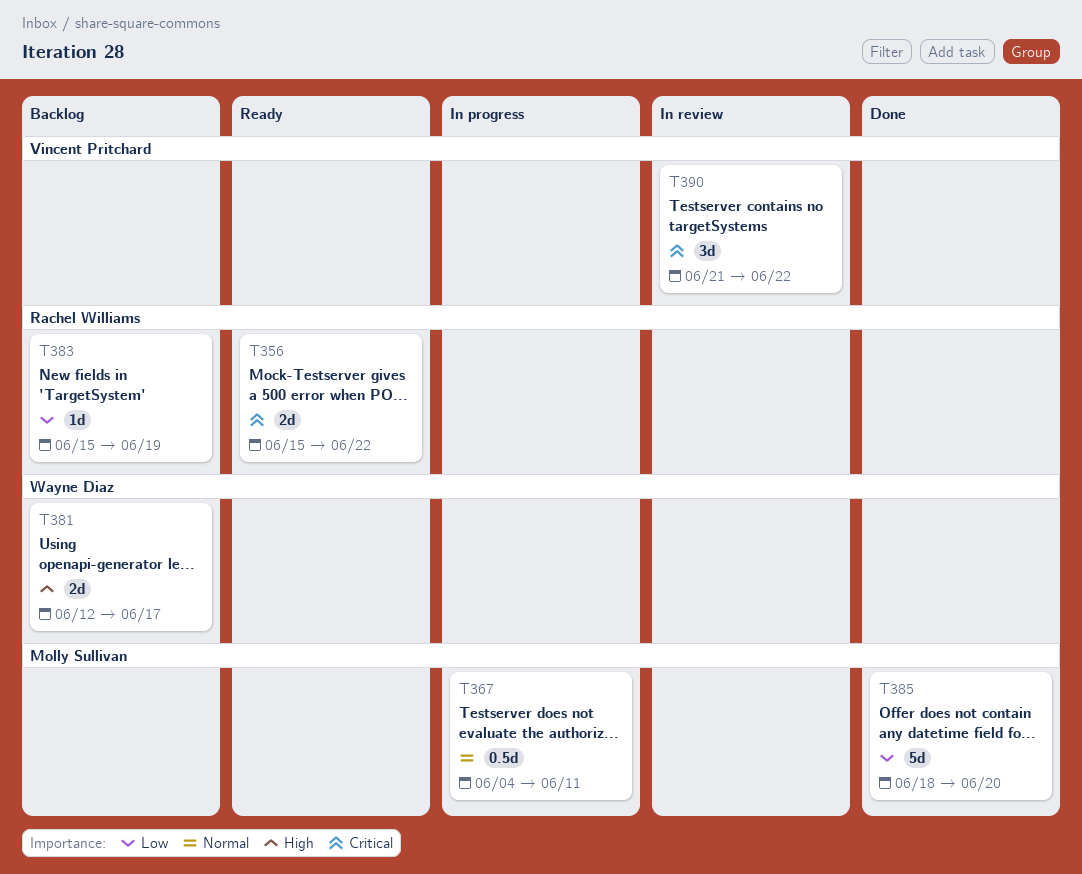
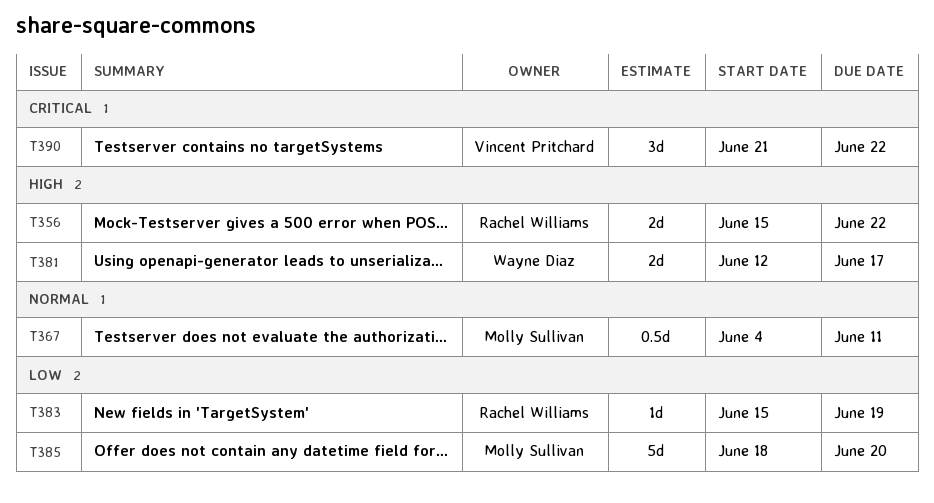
T356, priority: Critical -> High

